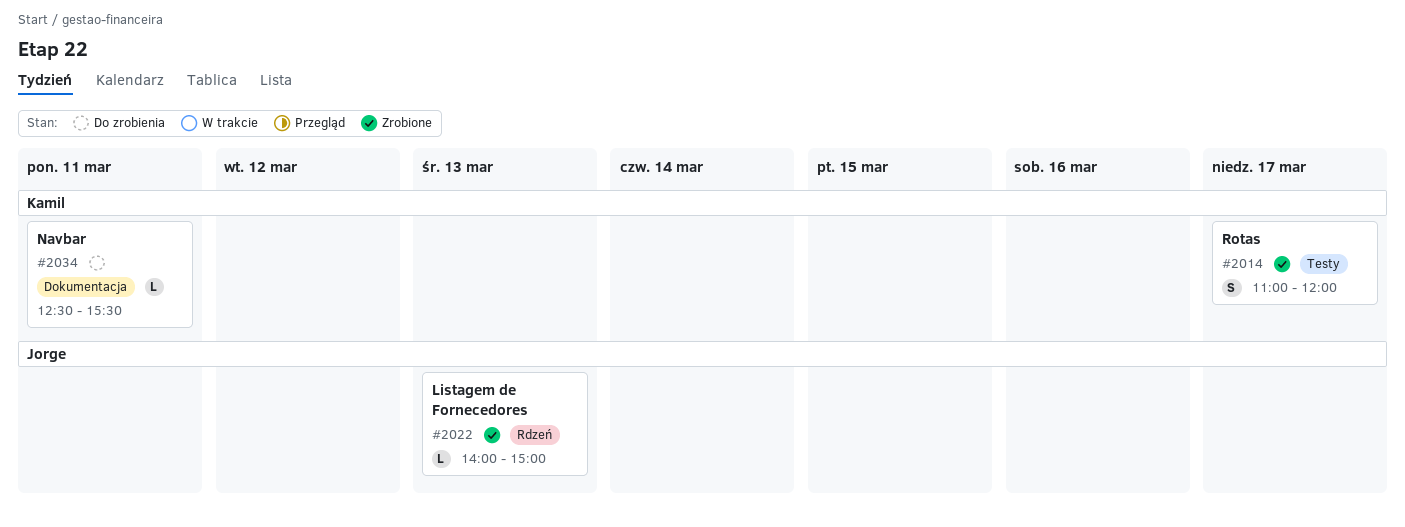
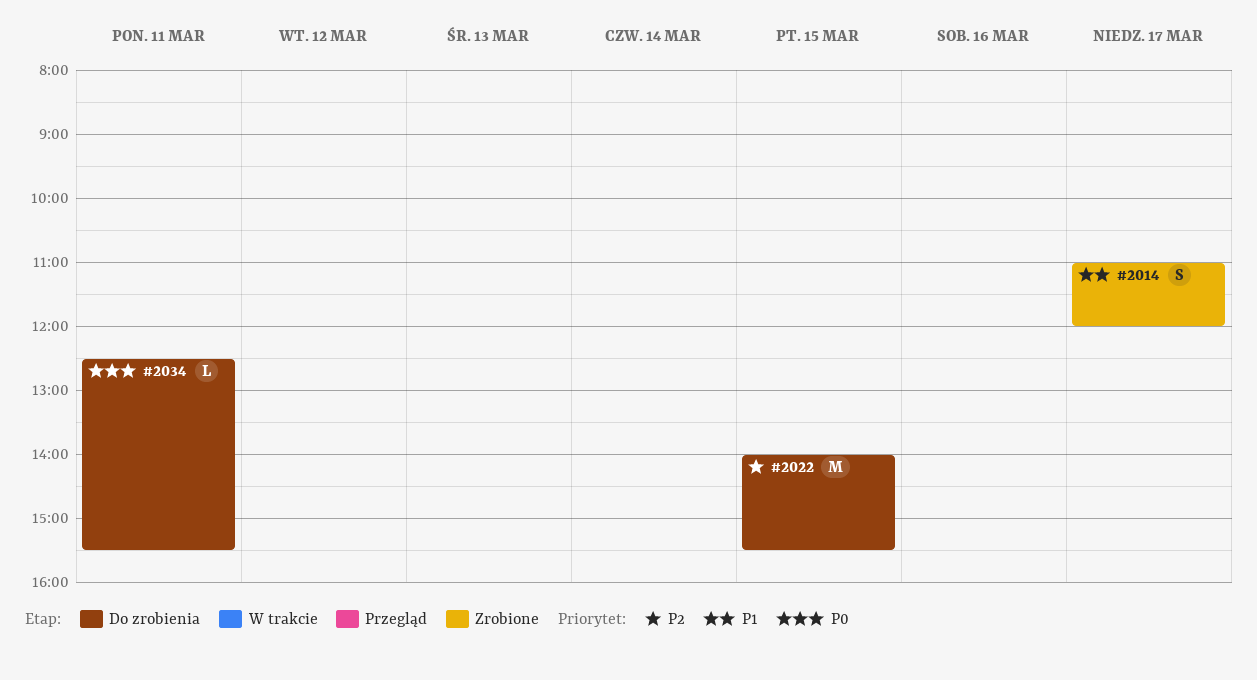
#2022, status: Zrobione -> Do zrobienia
#2022, estimate: L -> M
#2022, day: Mar 13 -> Mar 15
#2022, ends: 15:00 -> 15:30

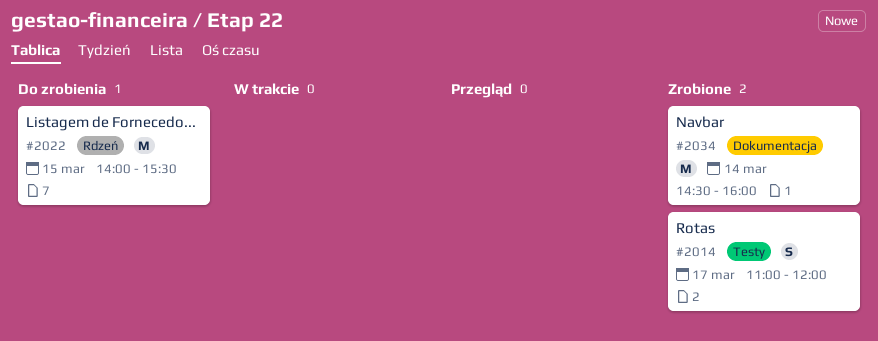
#2034, status: Do zrobienia -> Zrobione
#2034, estimate: L -> M
#2034, day: Mar 11 -> Mar 14
#2034, begins: 12:30 -> 14:30
#2034, ends: 15:30 -> 16:00

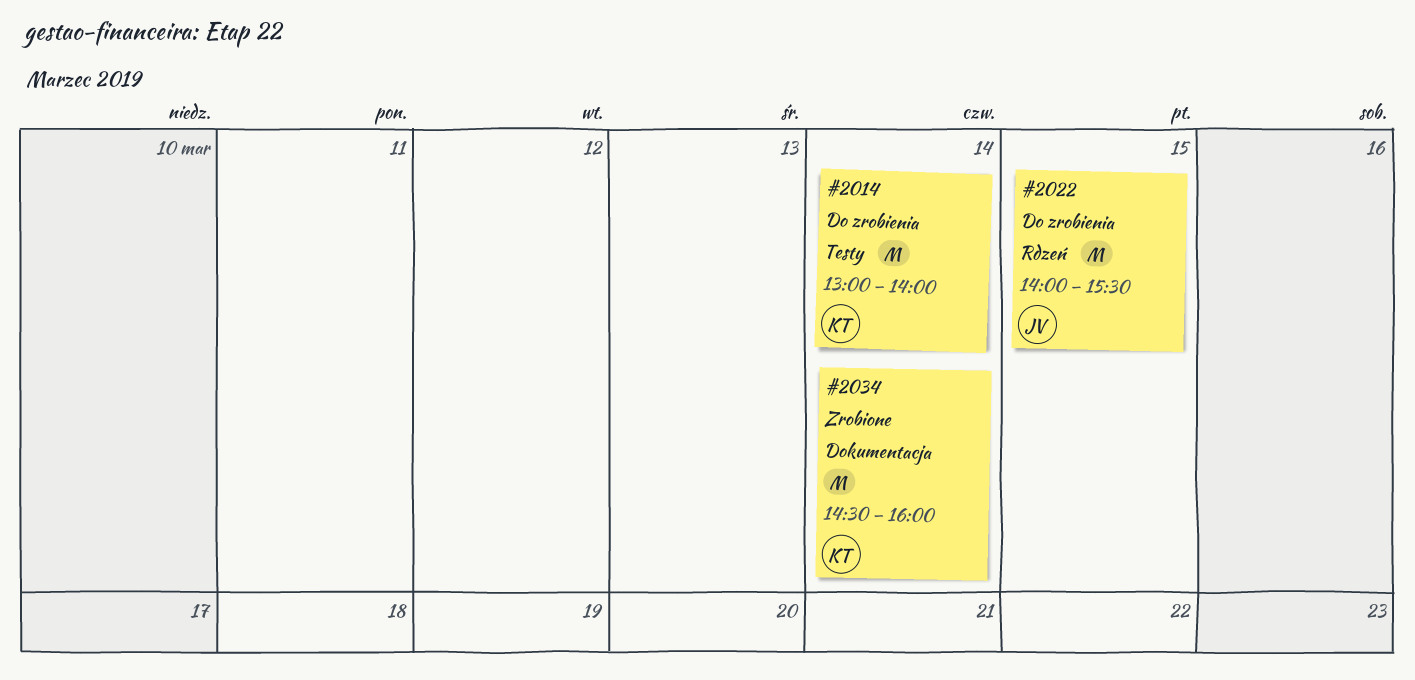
#2014, status: Zrobione -> Do zrobienia
#2014, estimate: S -> M
#2014, day: Mar 17 -> Mar 14
#2014, begins: 11:00 -> 13:00
#2014, ends: 12:00 -> 14:00

